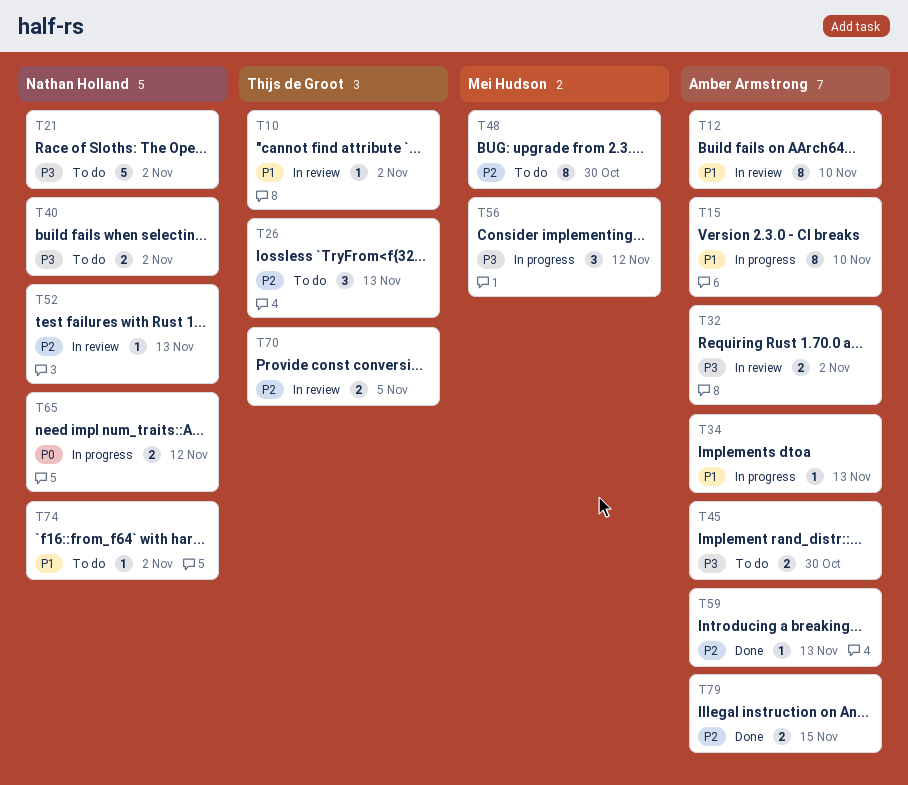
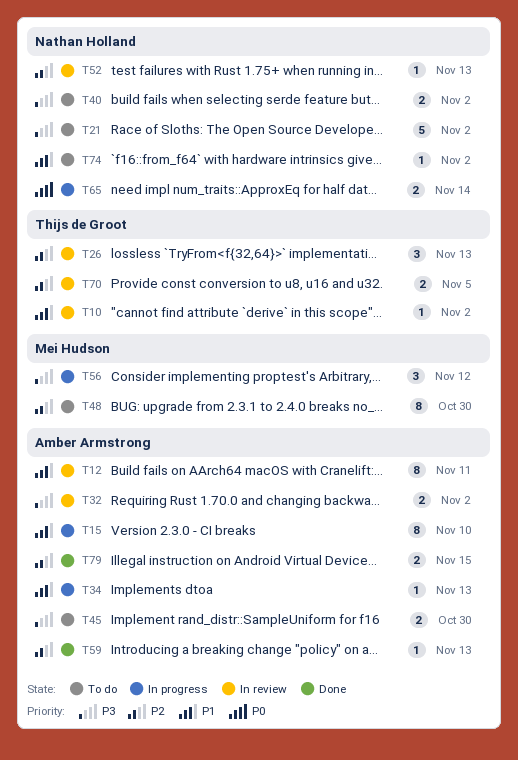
T12, due: Nov 10 -> Nov 11
T26, status: To do -> In review
T65, due: Nov 12 -> Nov 14

